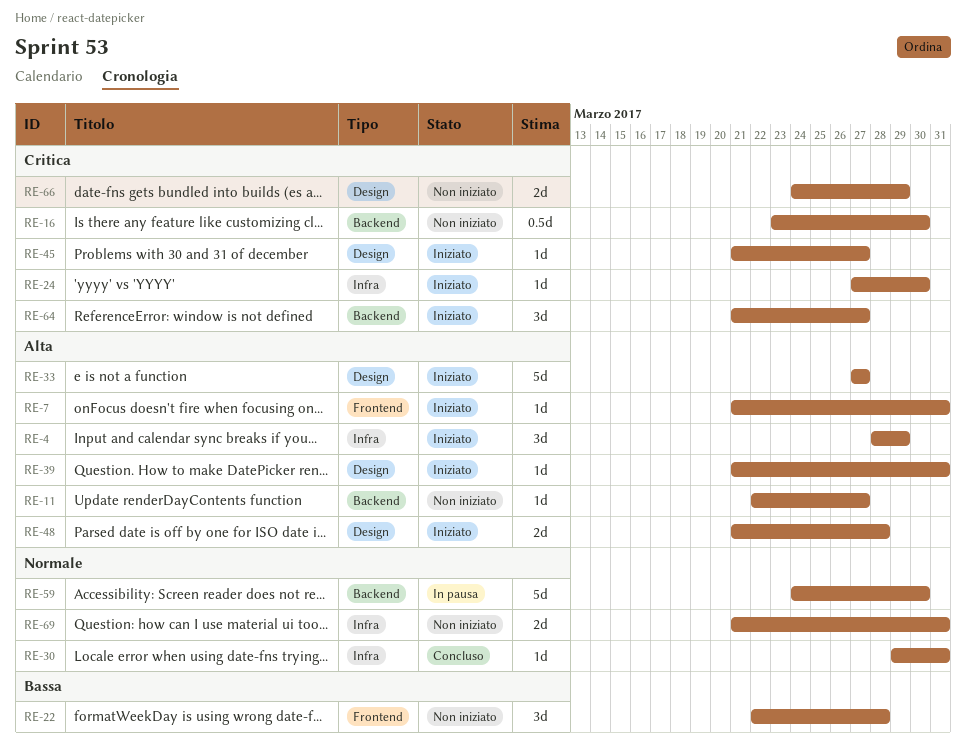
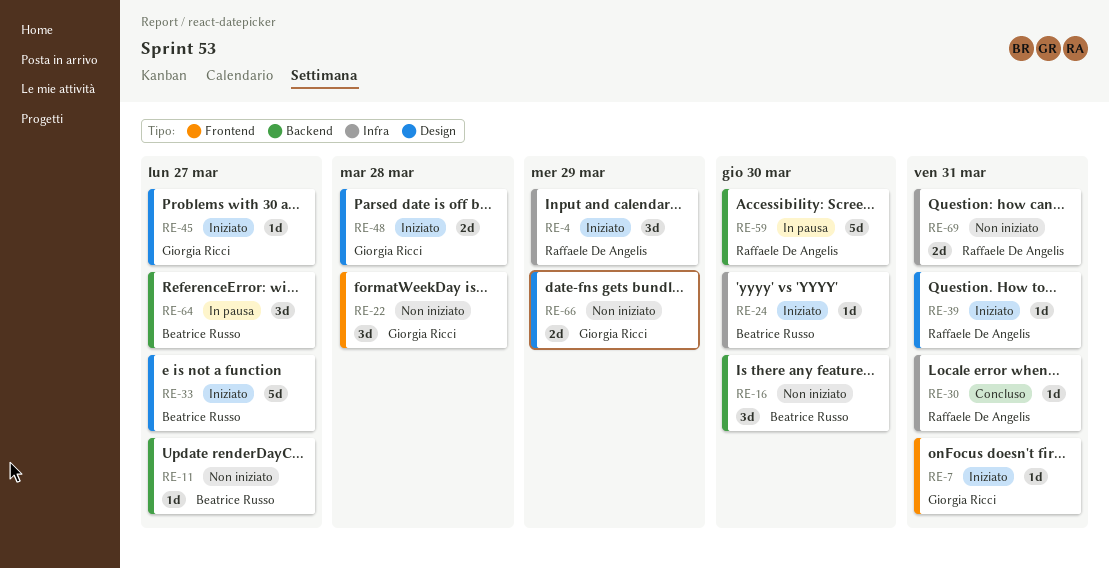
RE-16, estimate: 0.5d -> 3d
RE-64, status: Iniziato -> In pausa

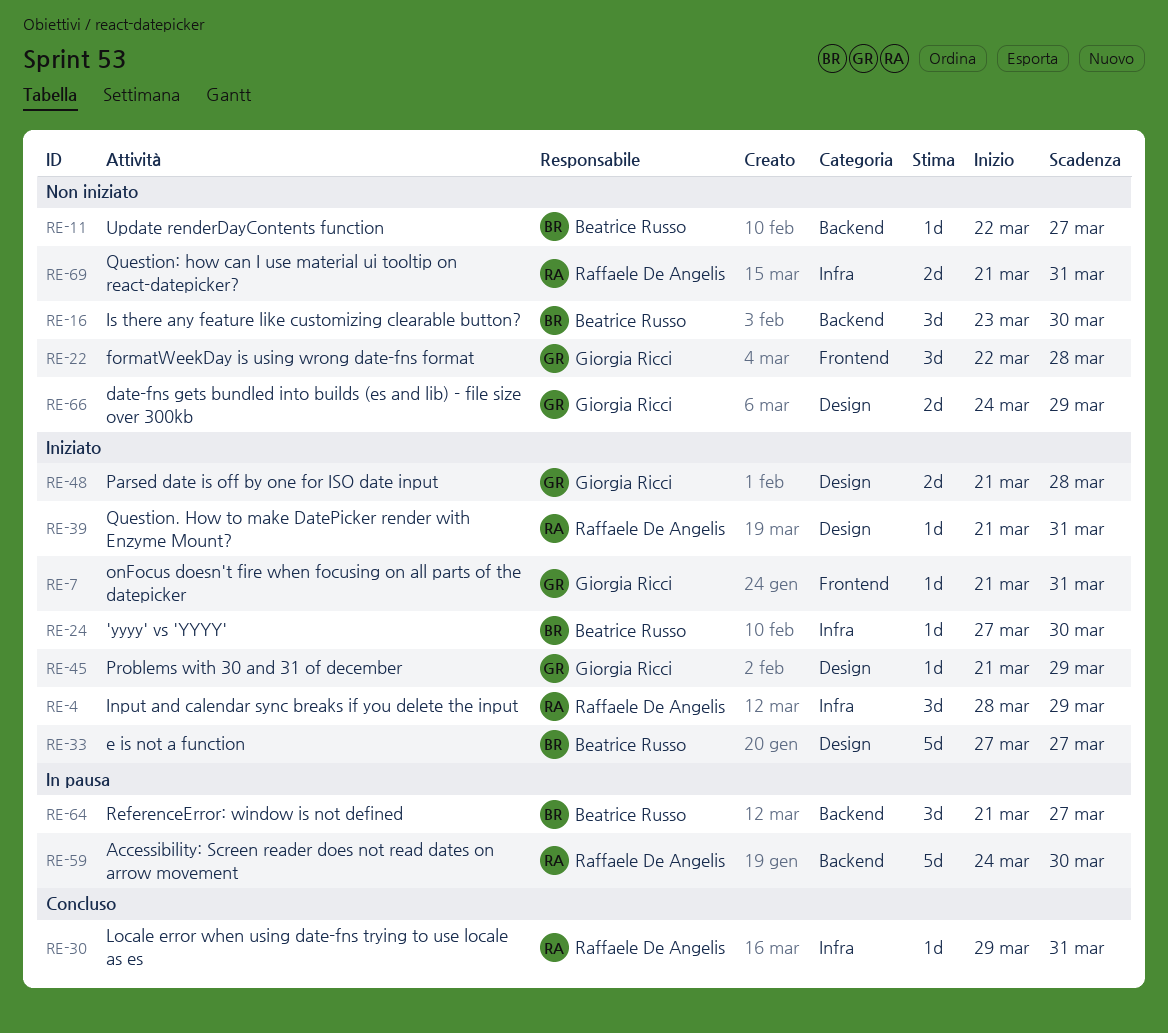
RE-45, due: Mar 27 -> Mar 29

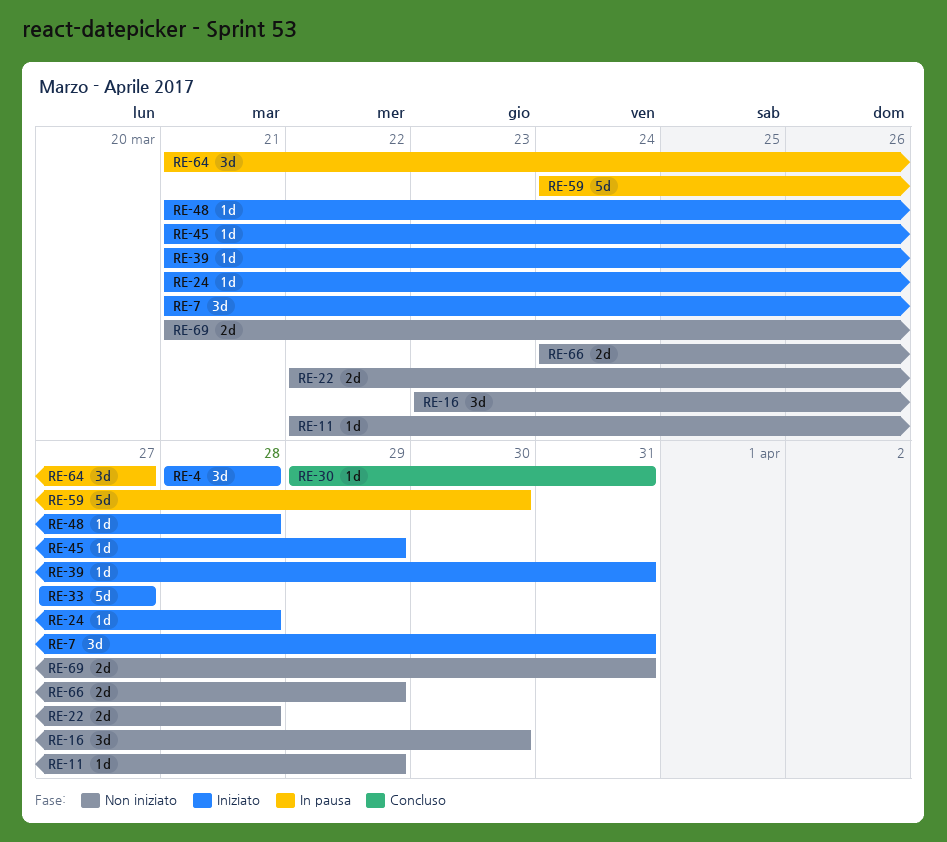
RE-4, due: Mar 29 -> Mar 28
RE-7, estimate: 1d -> 3d
RE-11, due: Mar 27 -> Mar 29
RE-22, estimate: 3d -> 2d
RE-24, start: Mar 27 -> Mar 21
RE-24, due: Mar 30 -> Mar 28
RE-48, estimate: 2d -> 1d

